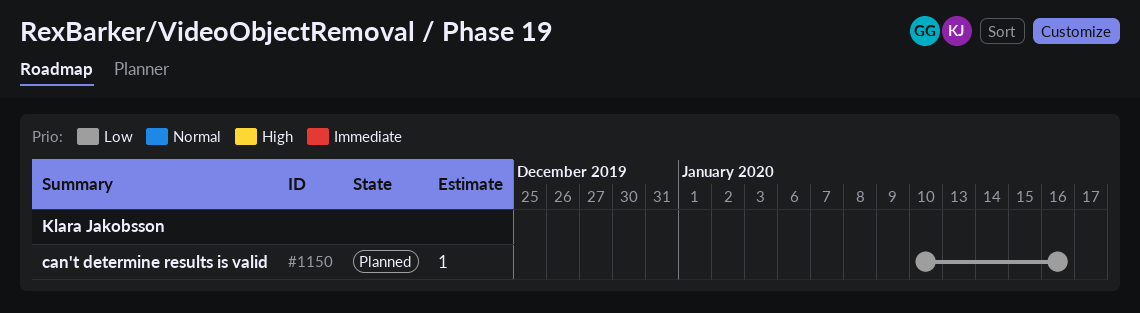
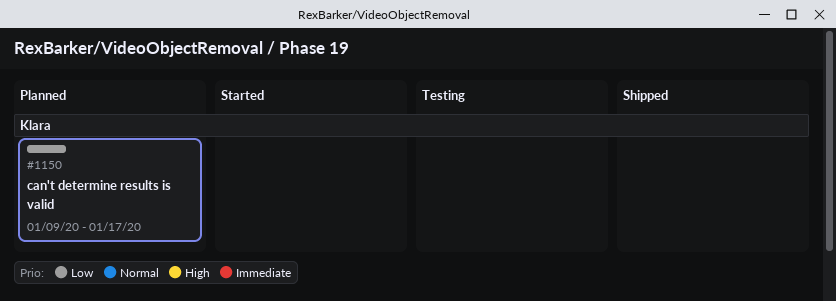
#1150, start: Jan 10 -> Jan 9
#1150, due: Jan 16 -> Jan 17

